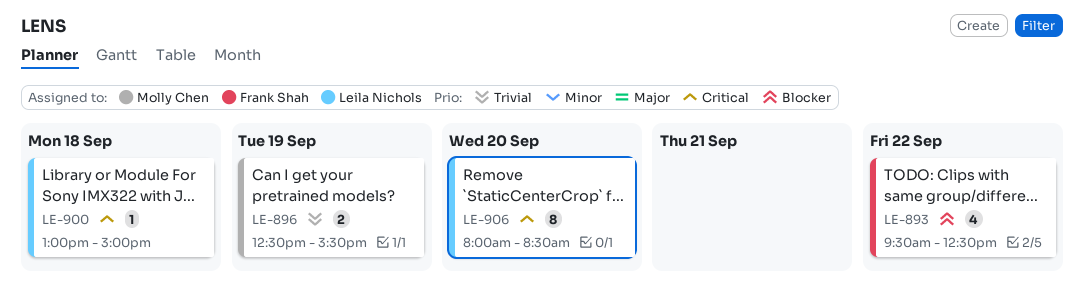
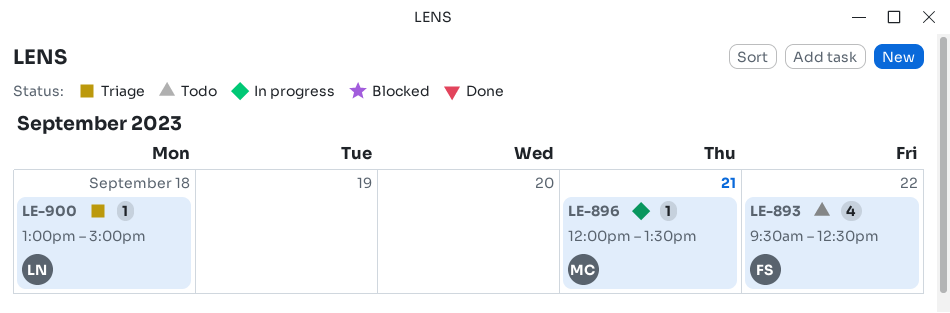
LE-896, estimate: 2 -> 1
LE-896, day: Sep 19 -> Sep 21
LE-896, begins: 12:30 -> 12:00
LE-896, ends: 15:30 -> 13:30
LE-906: present -> none

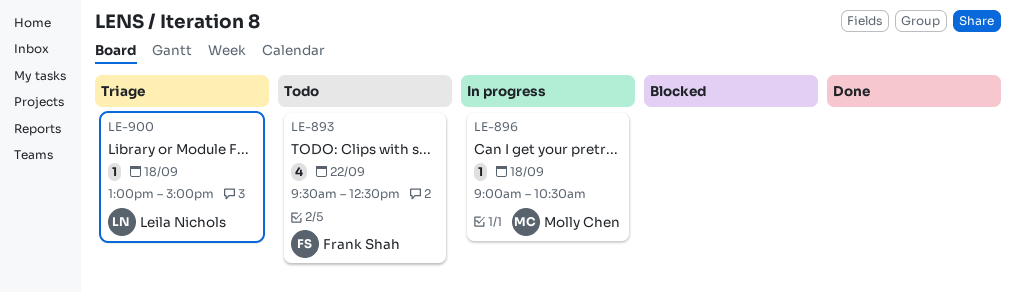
LE-896, day: Sep 21 -> Sep 18
LE-896, begins: 12:00 -> 09:00
LE-896, ends: 13:30 -> 10:30

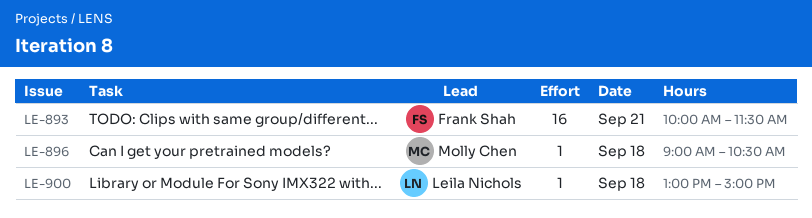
LE-893, estimate: 4 -> 16
LE-893, day: Sep 22 -> Sep 21
LE-893, begins: 09:30 -> 10:00
LE-893, ends: 12:30 -> 11:30

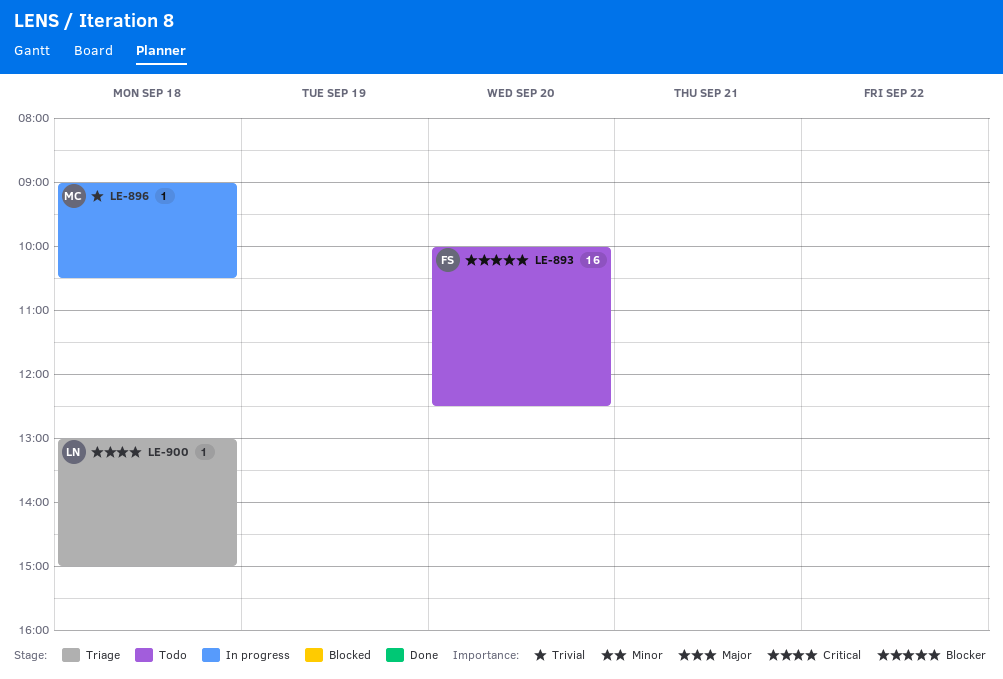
LE-893, day: Sep 21 -> Sep 20
LE-893, ends: 11:30 -> 12:30

